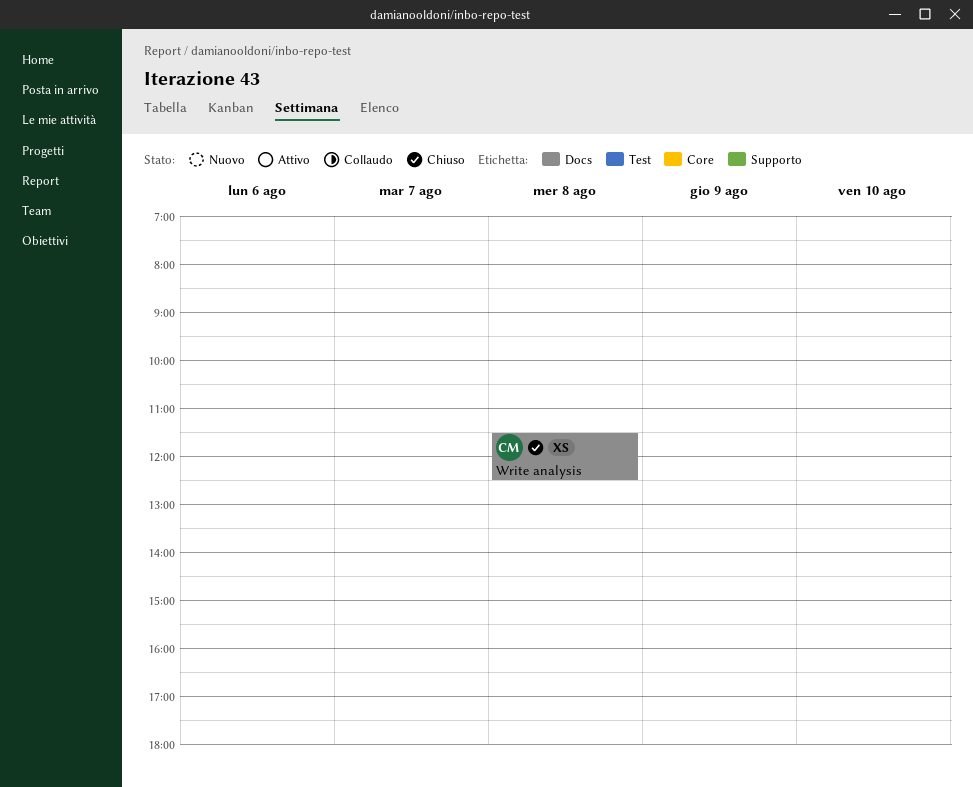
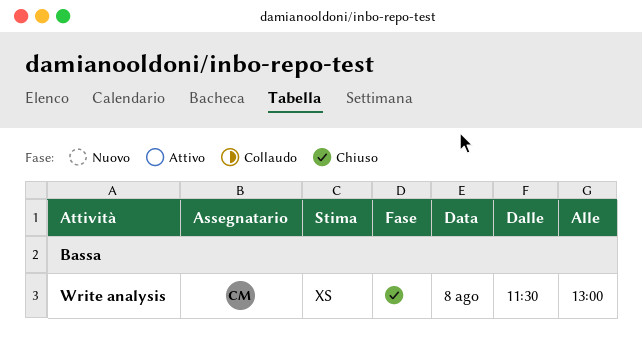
Write analysis, ends: 12:30 -> 13:00

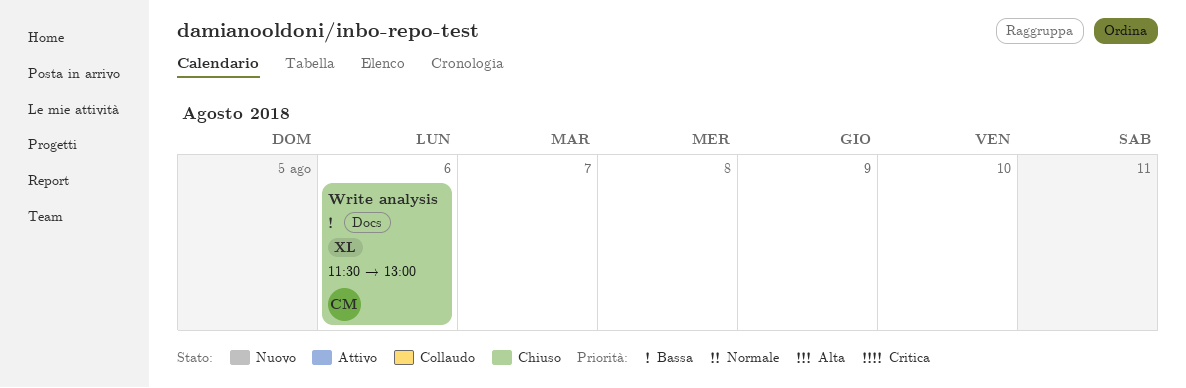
Write analysis, estimate: XS -> XL
Write analysis, day: Aug 8 -> Aug 6

